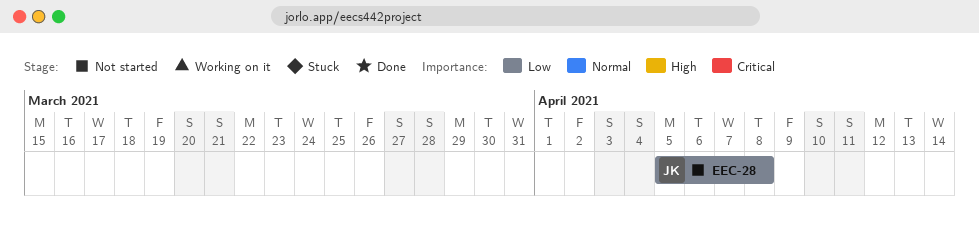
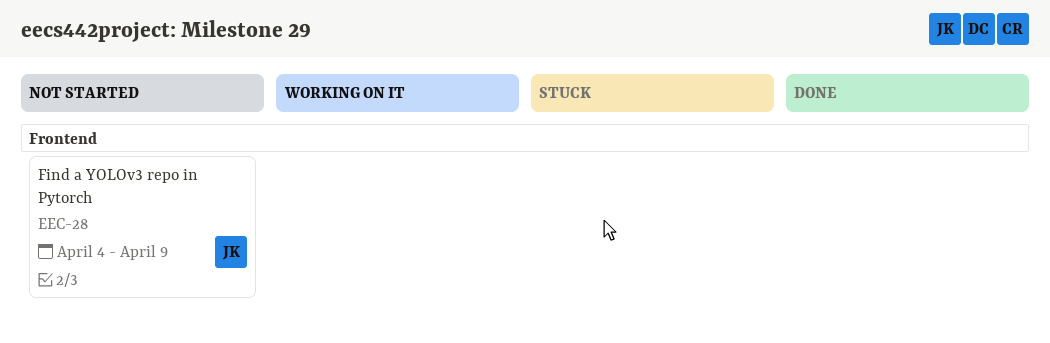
EEC-28, start: Apr 5 -> Apr 4
EEC-28, due: Apr 8 -> Apr 9

